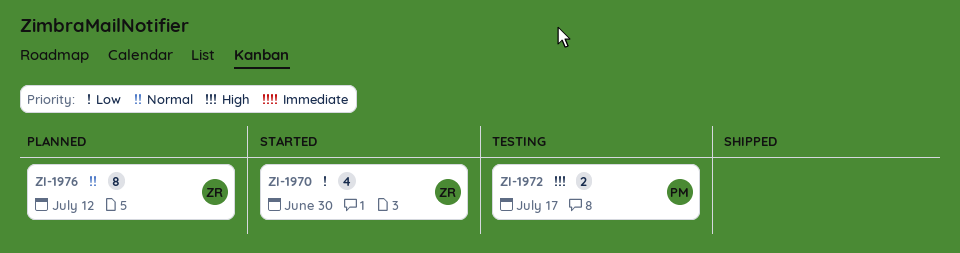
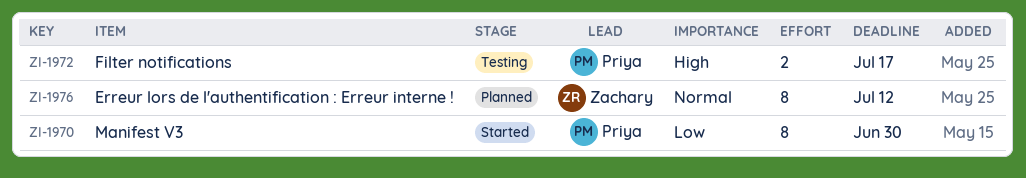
ZI-1970, owner: Zachary -> Priya
ZI-1970, estimate: 4 -> 8

